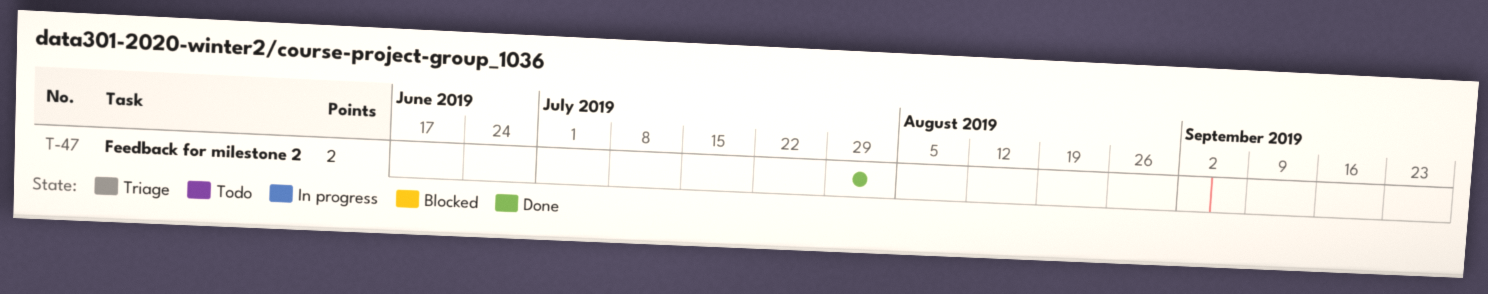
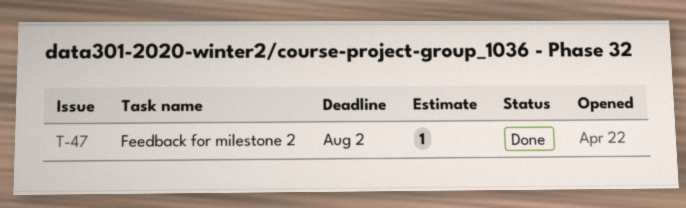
T-47, estimate: 2 -> 1

